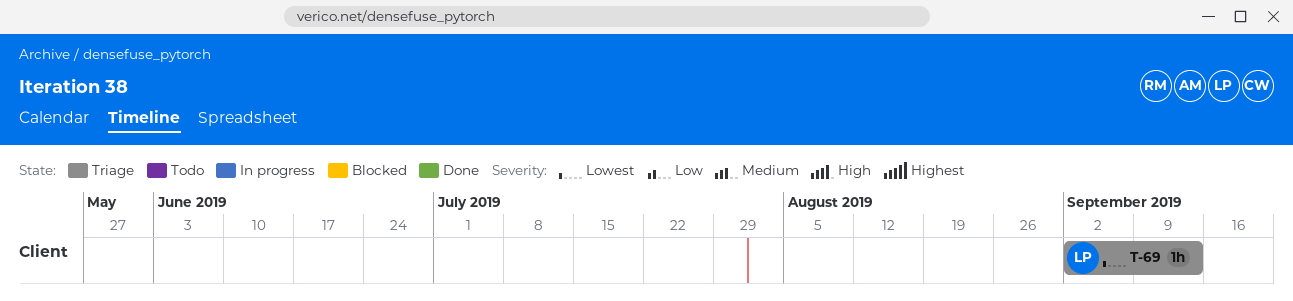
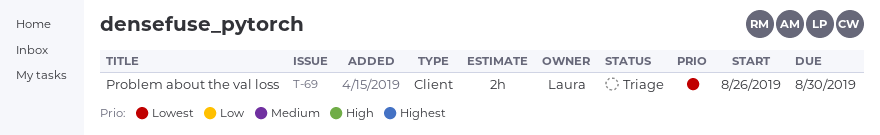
T-69, estimate: 1h -> 2h
T-69, start: Sep 2 -> Aug 26
T-69, due: Sep 13 -> Aug 30

